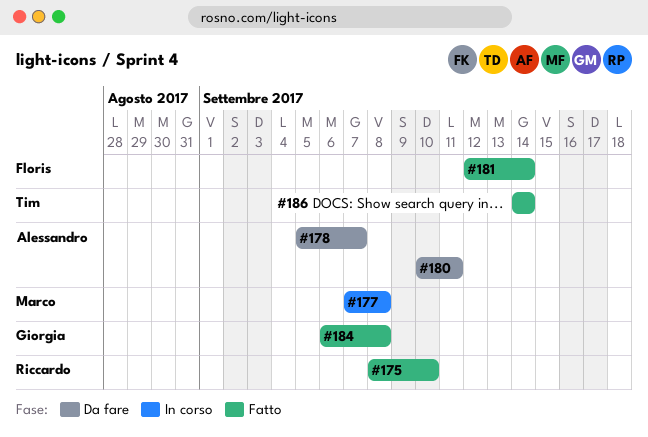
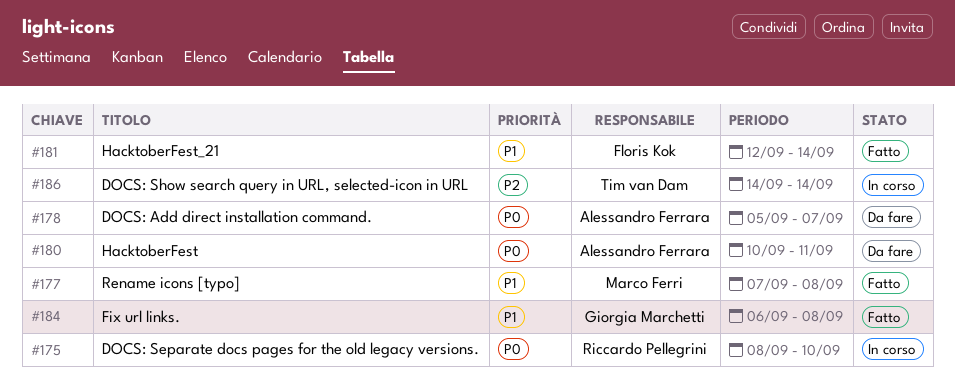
#175, status: Fatto -> In corso
#177, status: In corso -> Fatto
#186, status: Fatto -> In corso

